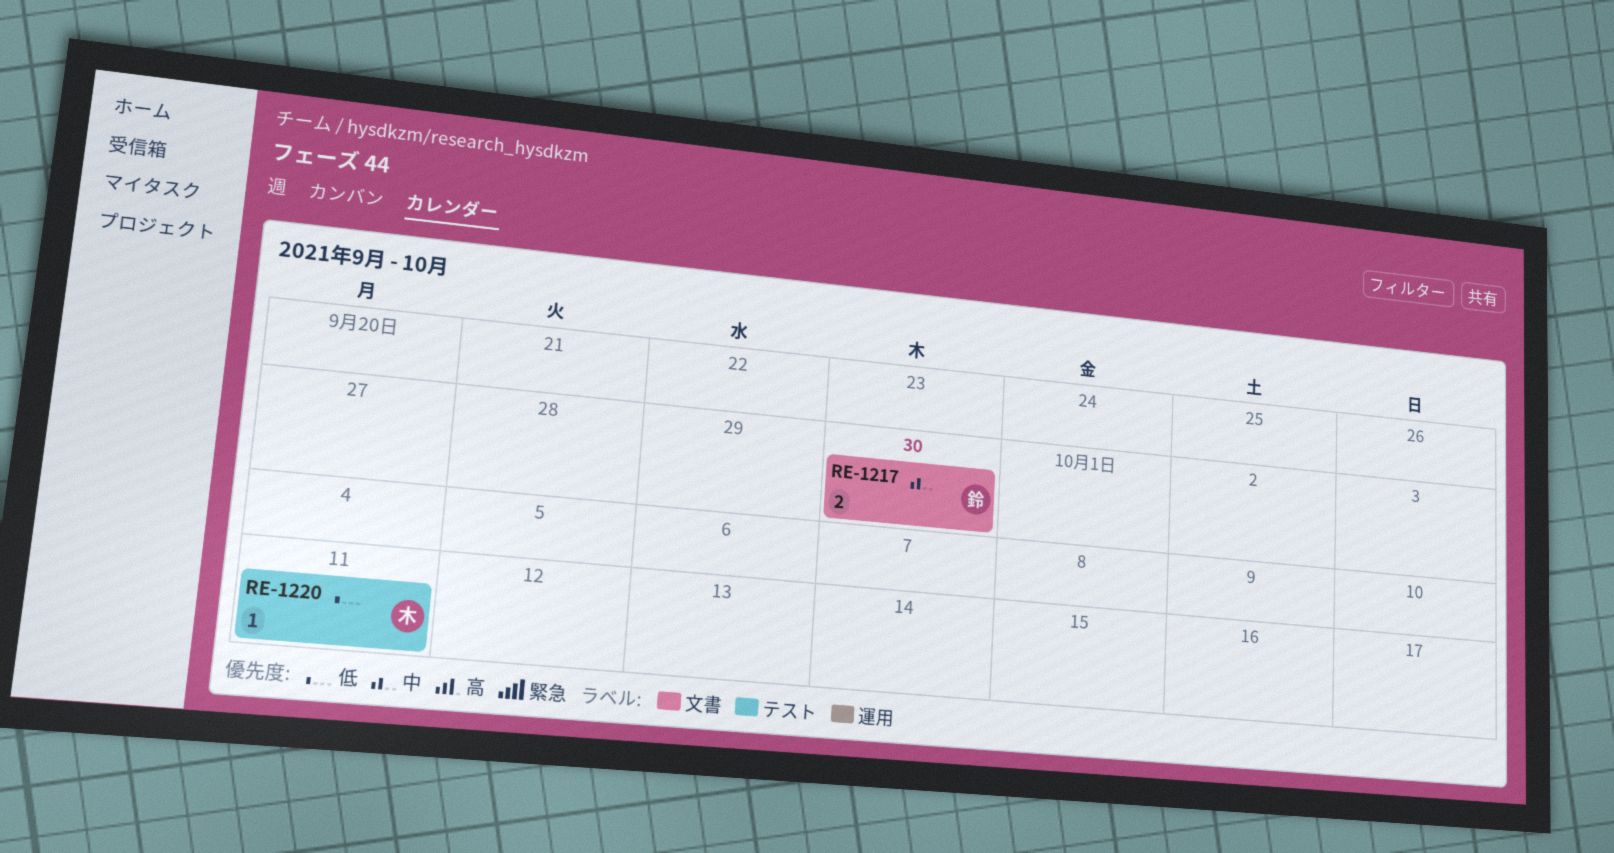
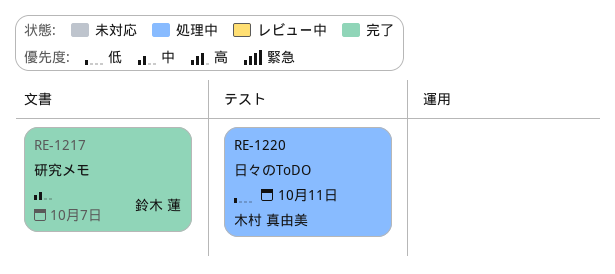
RE-1217, due: Sep 30 -> Oct 7

